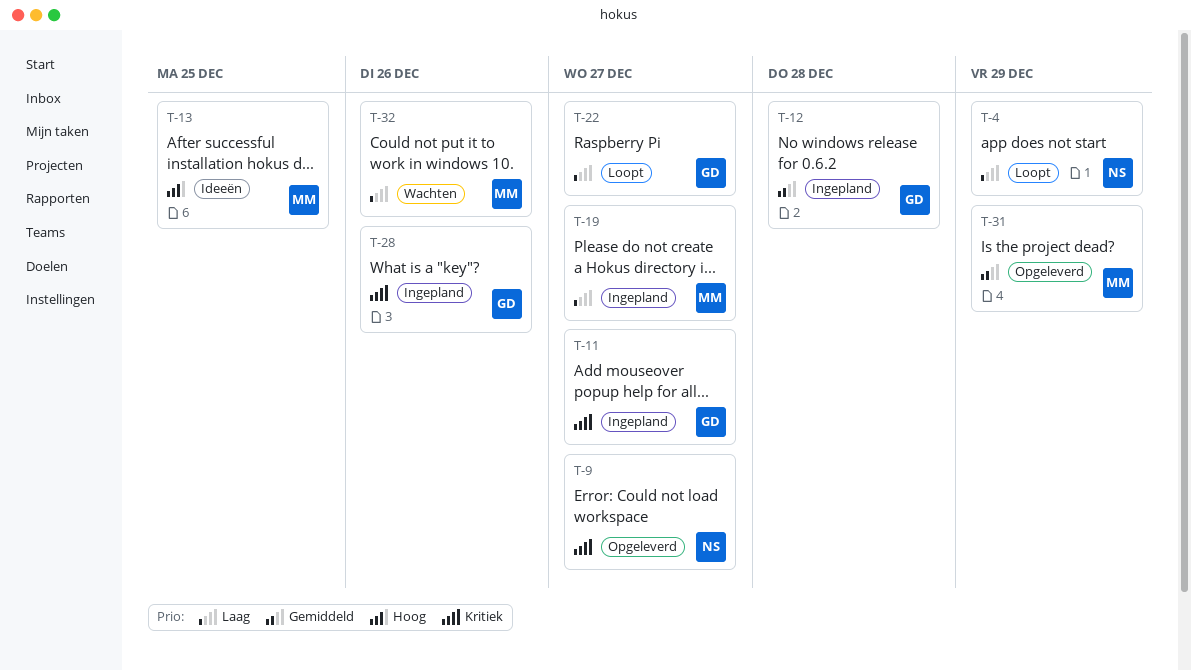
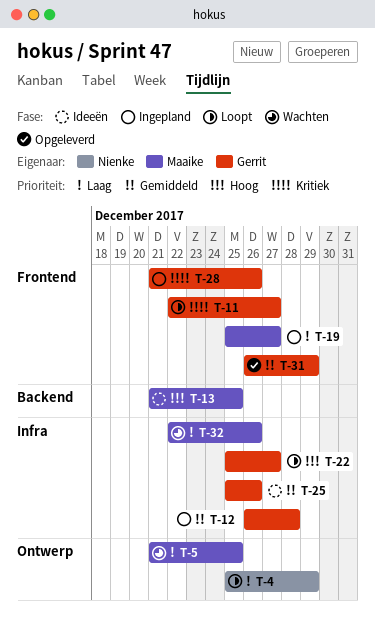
T-5: none -> present
T-9: present -> none
T-11, status: Ingepland -> Loopt
T-22, priority: Laag -> Hoog
T-25: none -> present
T-31, owner: Maaike -> Gerrit

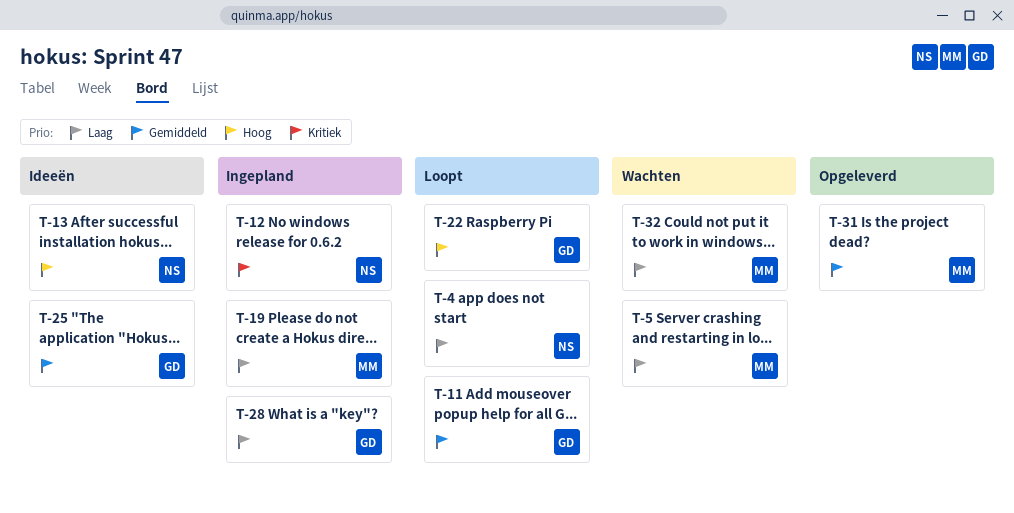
T-11, priority: Kritiek -> Gemiddeld
T-12, owner: Gerrit -> Nienke
T-12, priority: Gemiddeld -> Kritiek
T-13, owner: Maaike -> Nienke
T-28, priority: Kritiek -> Laag
T-31, owner: Gerrit -> Maaike

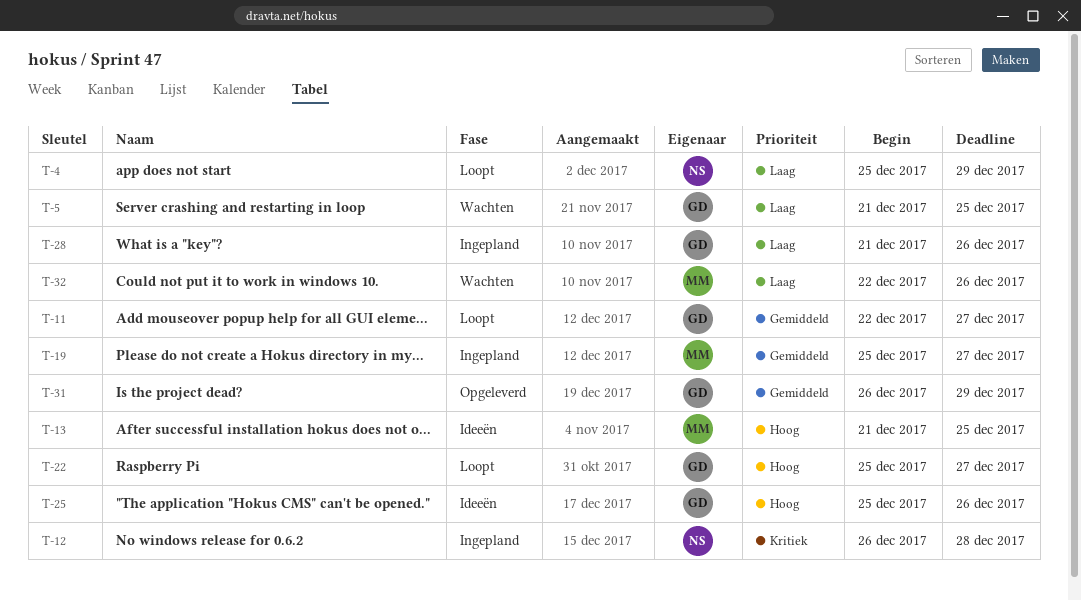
T-5, owner: MM -> GD
T-13, owner: NS -> MM
T-19, priority: Laag -> Gemiddeld
T-25, priority: Gemiddeld -> Hoog
T-31, owner: MM -> GD

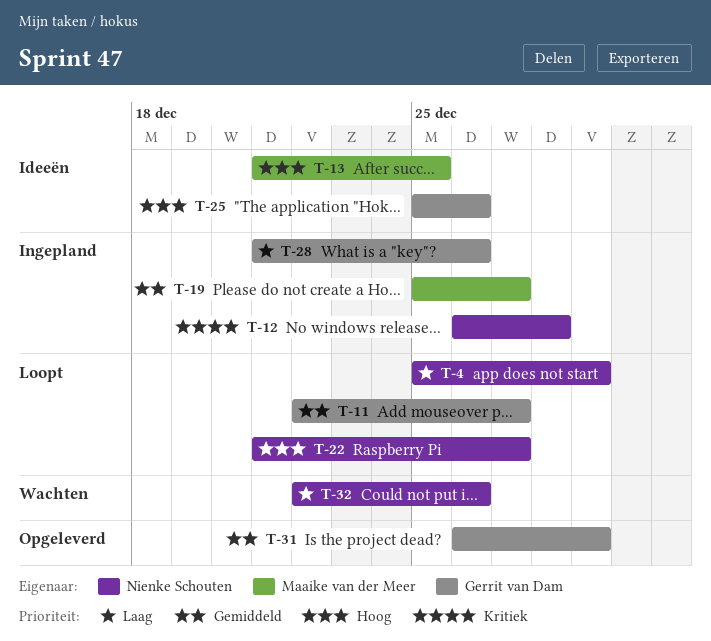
T-5: present -> none
T-22, owner: Gerrit van Dam -> Nienke Schouten
T-22, start: Dec 25 -> Dec 21
T-32, owner: Maaike van der Meer -> Nienke Schouten

